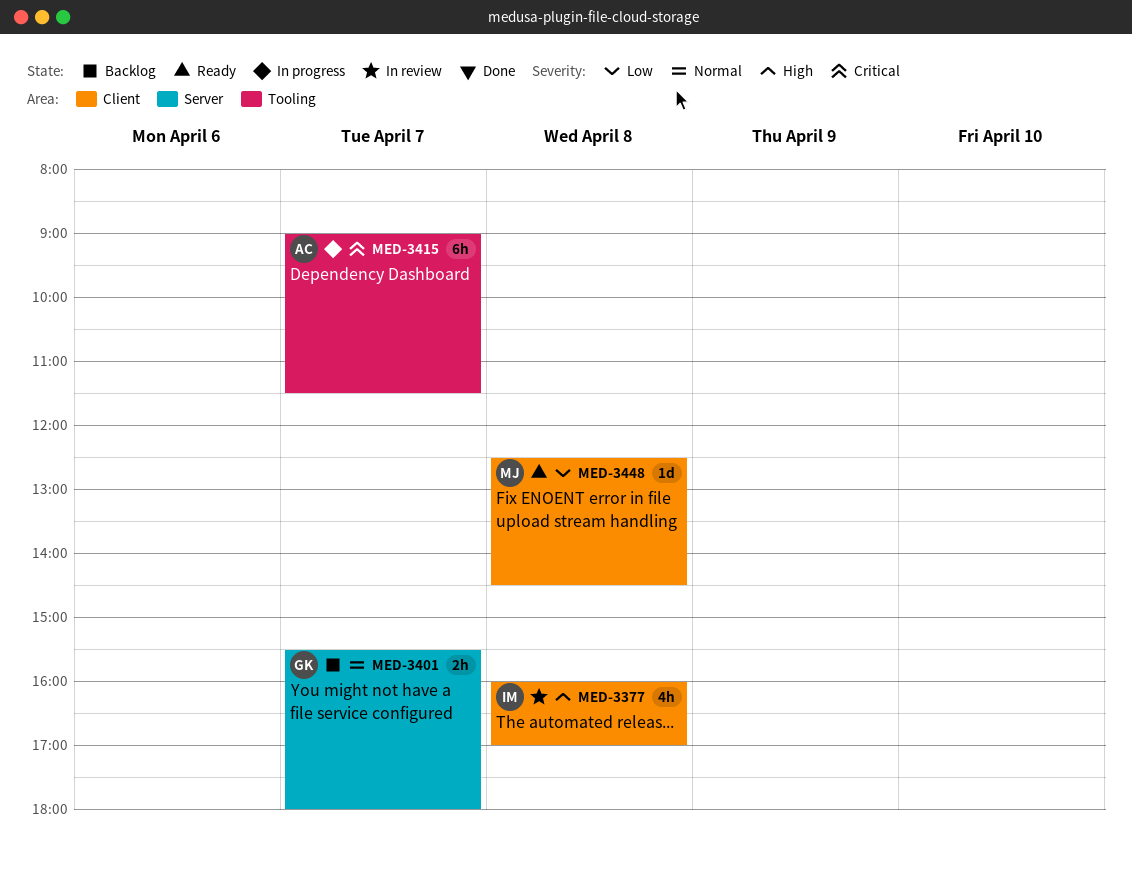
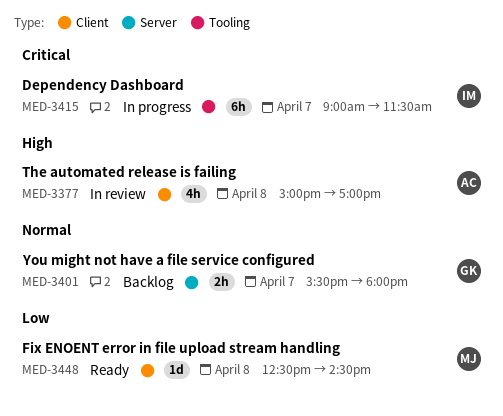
MED-3377, owner: IM -> AC
MED-3377, begins: 16:00 -> 15:00
MED-3415, owner: AC -> IM

